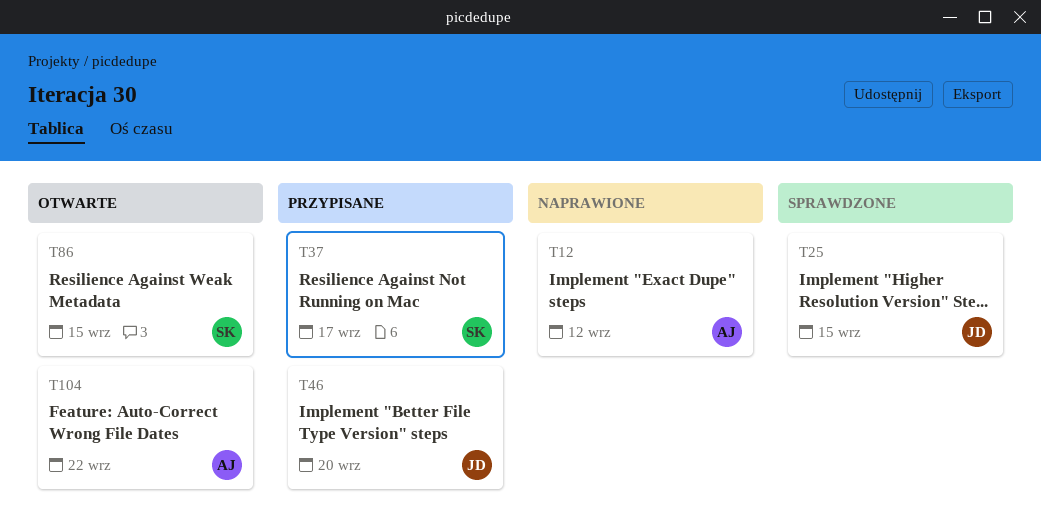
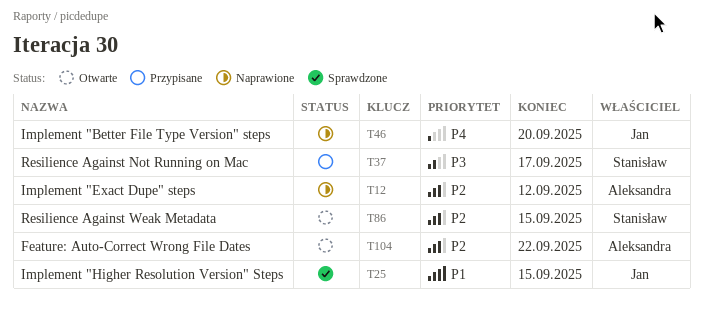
T46, status: Przypisane -> Naprawione

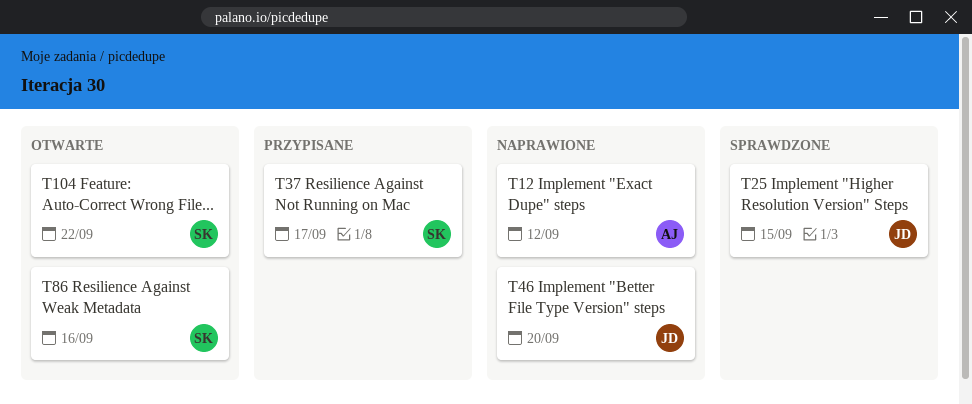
T86, due: Sep 15 -> Sep 16
T104, owner: Aleksandra -> Stanisław

